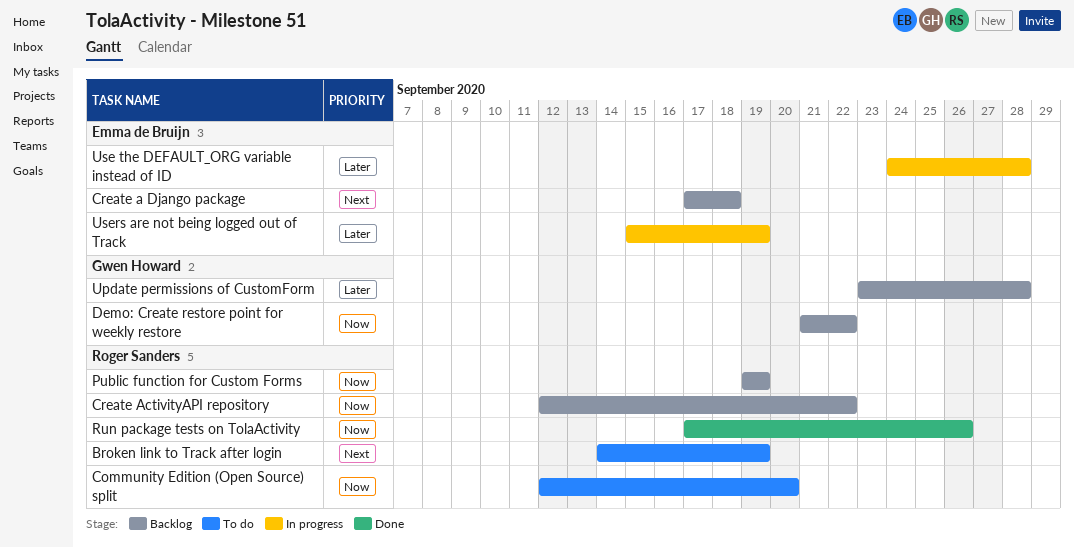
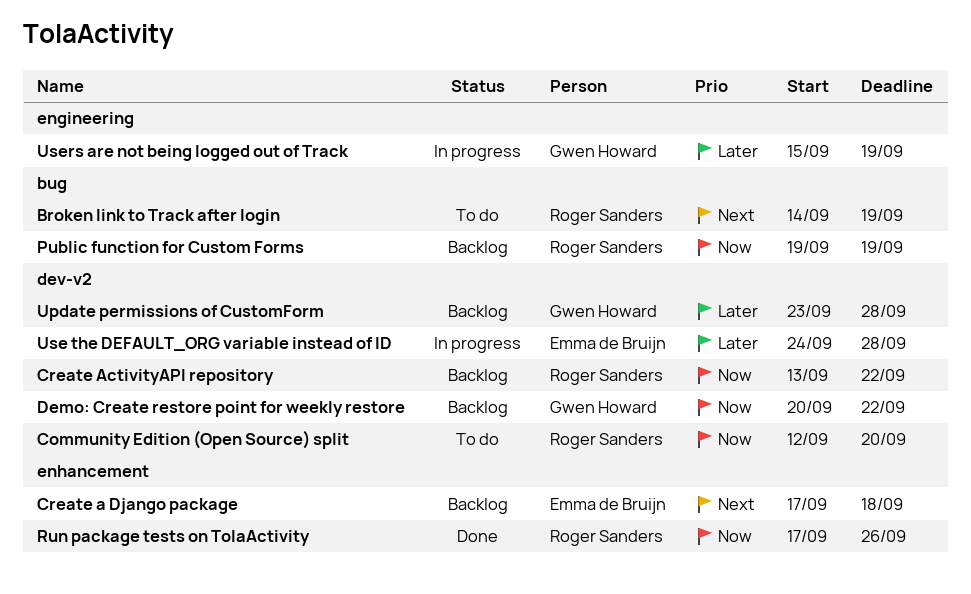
Create ActivityAPI repository, start: Sep 12 -> Sep 13
Demo: Create restore point for weekly restore, start: Sep 21 -> Sep 20
Users are not being logged out of Track, owner: Emma de Bruijn -> Gwen Howard

